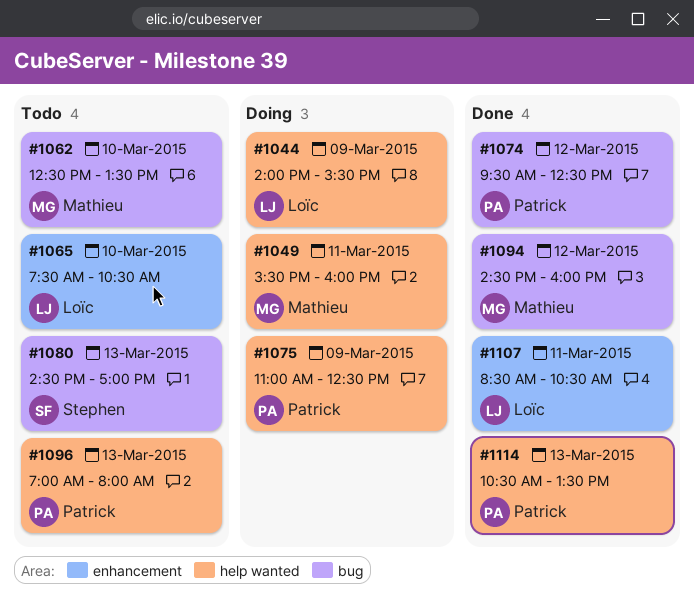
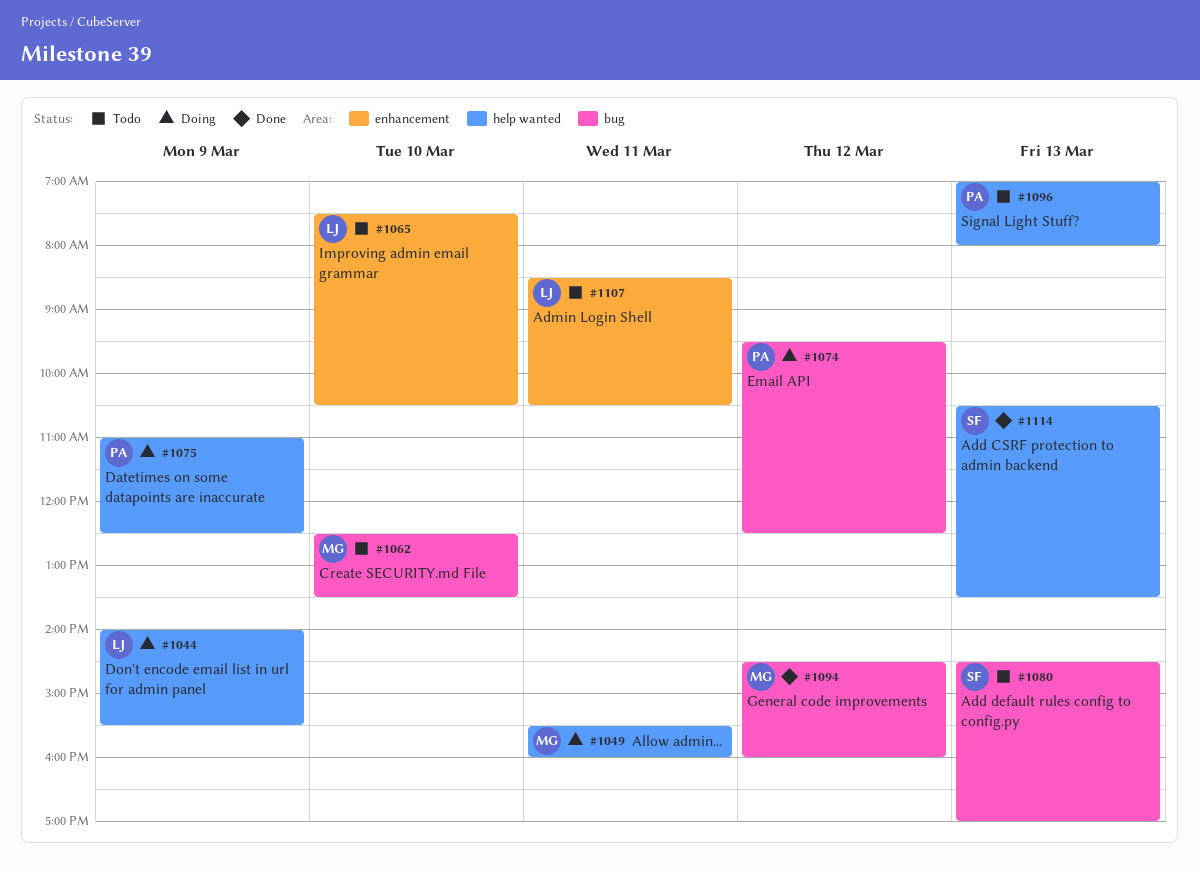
#1074, status: Done -> Doing
#1107, status: Done -> Todo
#1114, owner: Patrick -> Stephen

